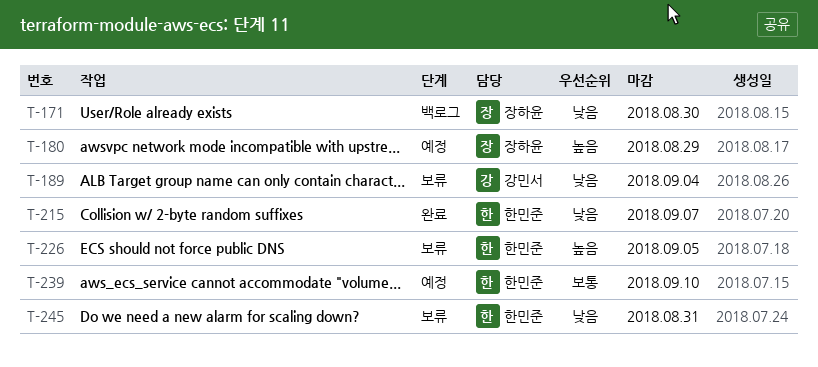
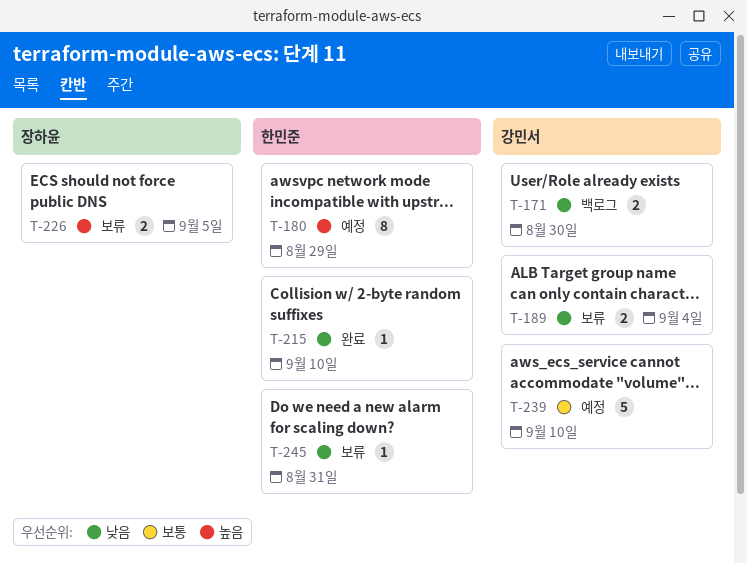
T-171, owner: 장하윤 -> 강민서
T-180, owner: 장하윤 -> 한민준
T-215, due: Sep 7 -> Sep 10
T-226, owner: 한민준 -> 장하윤
T-239, owner: 한민준 -> 강민서

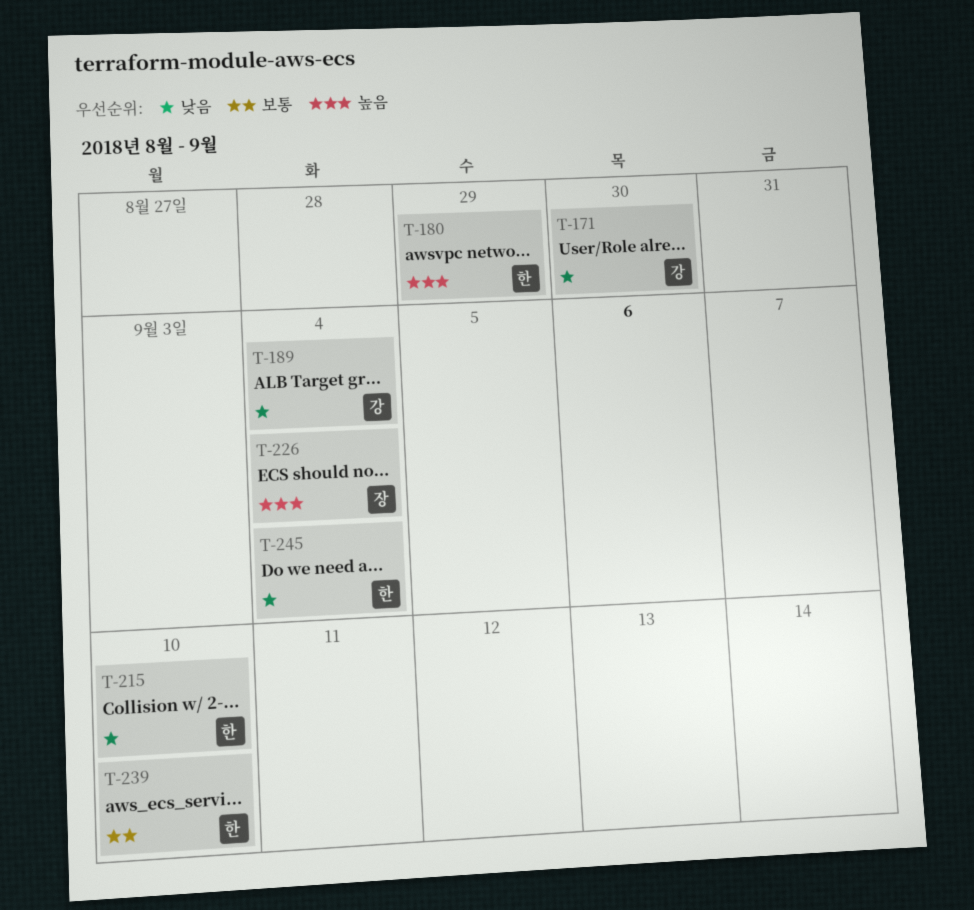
T-226, due: Sep 5 -> Sep 4
T-239, owner: 강민서 -> 한민준
T-245, due: Aug 31 -> Sep 4

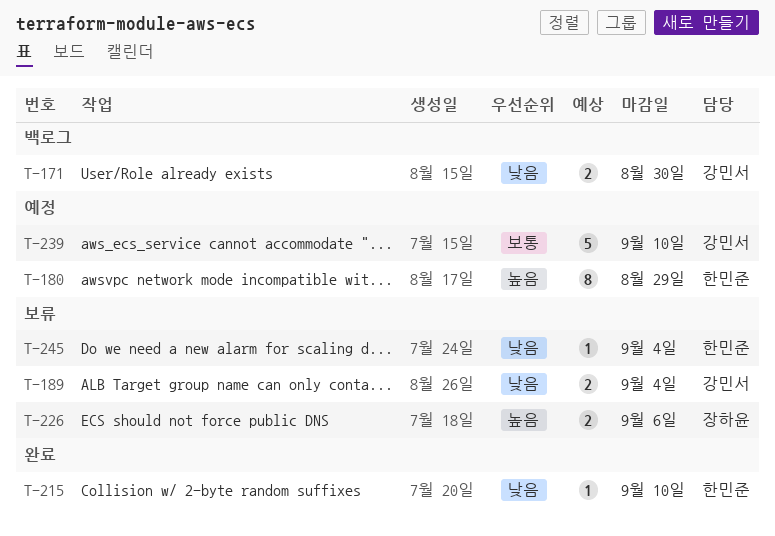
T-226, due: Sep 4 -> Sep 6
T-239, owner: 한민준 -> 강민서

